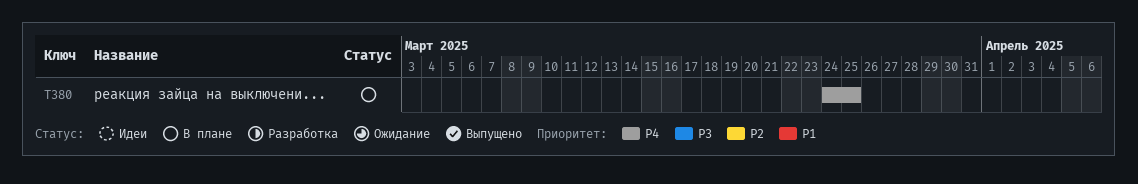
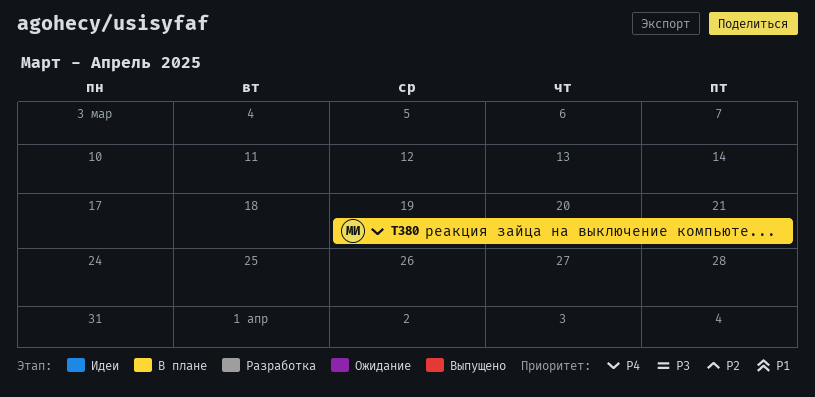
T380, start: Mar 24 -> Mar 19
T380, due: Mar 25 -> Mar 21

